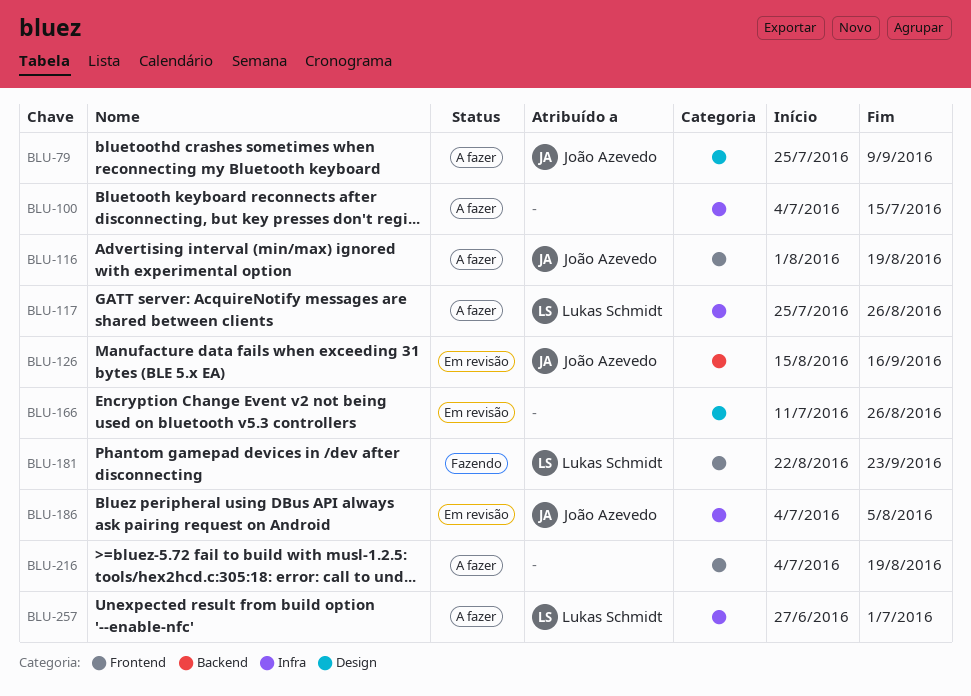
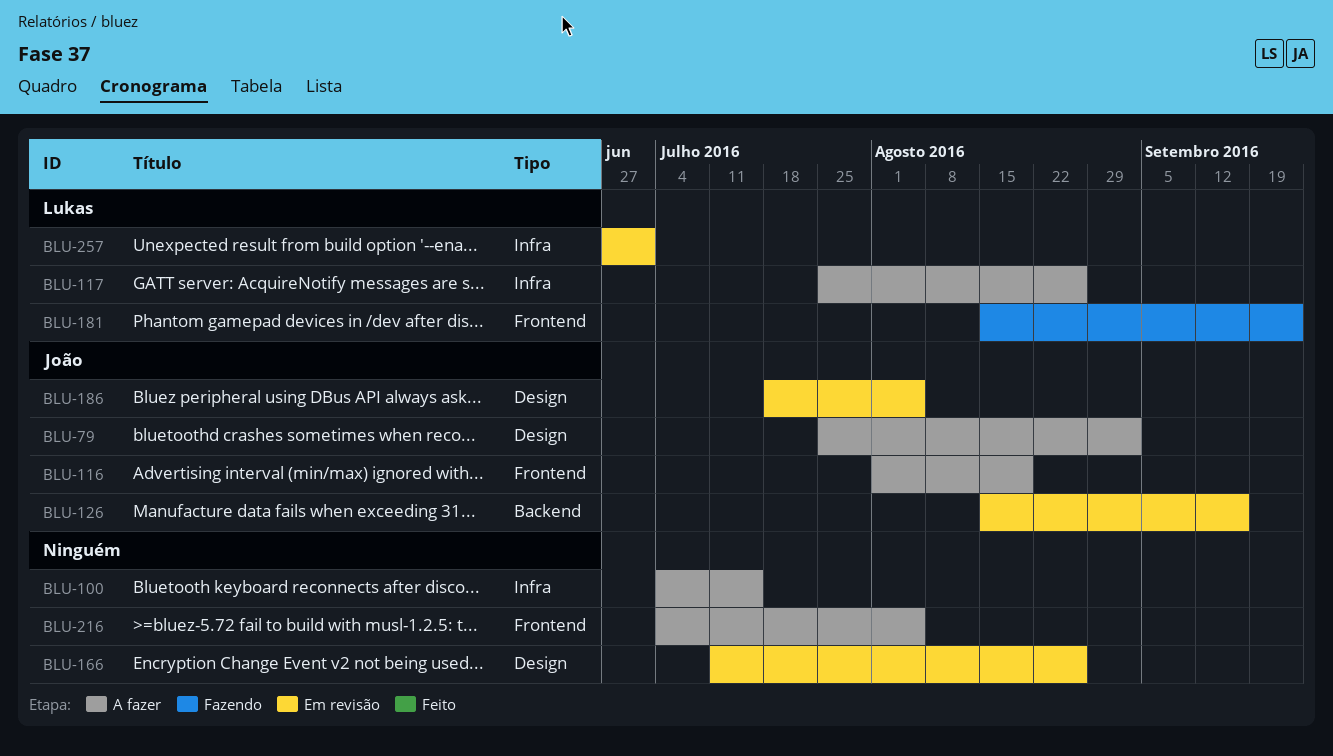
BLU-79, due: Sep 9 -> Sep 2
BLU-181, start: Aug 22 -> Aug 15
BLU-186, label: Infra -> Design
BLU-186, start: Jul 4 -> Jul 18
BLU-216, due: Aug 19 -> Aug 5
BLU-257, status: A fazer -> Em revisão

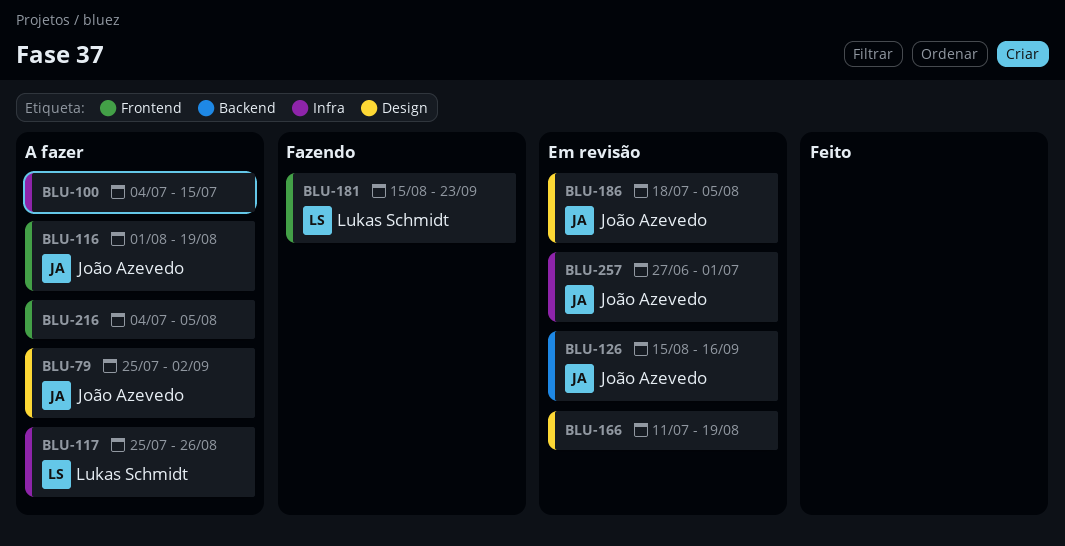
BLU-166, due: Aug 26 -> Aug 19
BLU-257, owner: Lukas Schmidt -> João Azevedo

